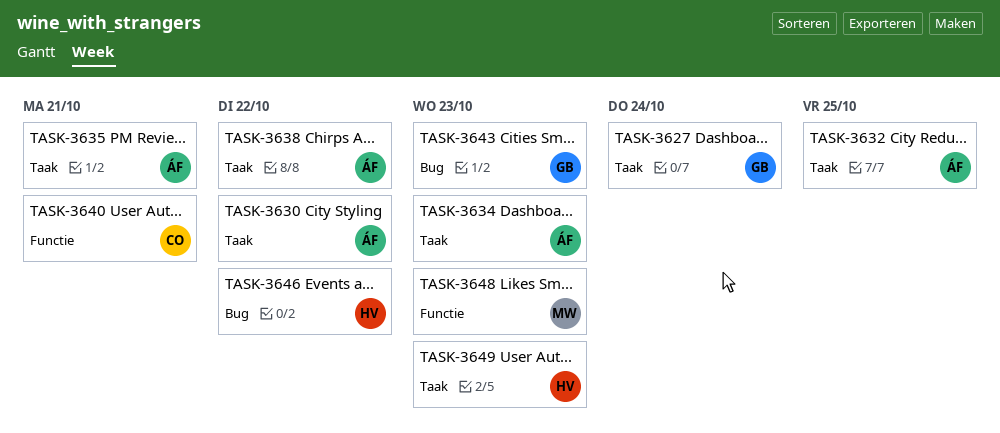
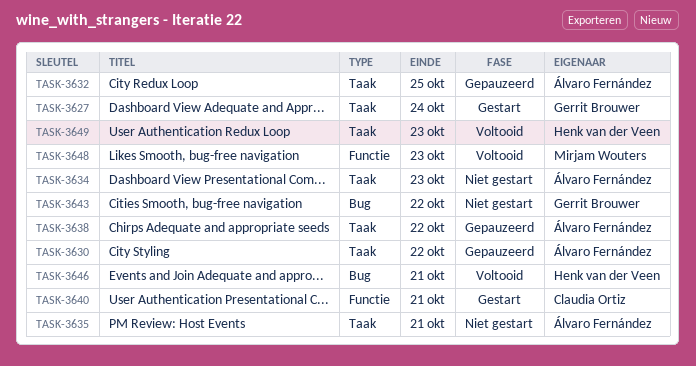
TASK-3643, due: Oct 23 -> Oct 22
TASK-3646, due: Oct 22 -> Oct 21

